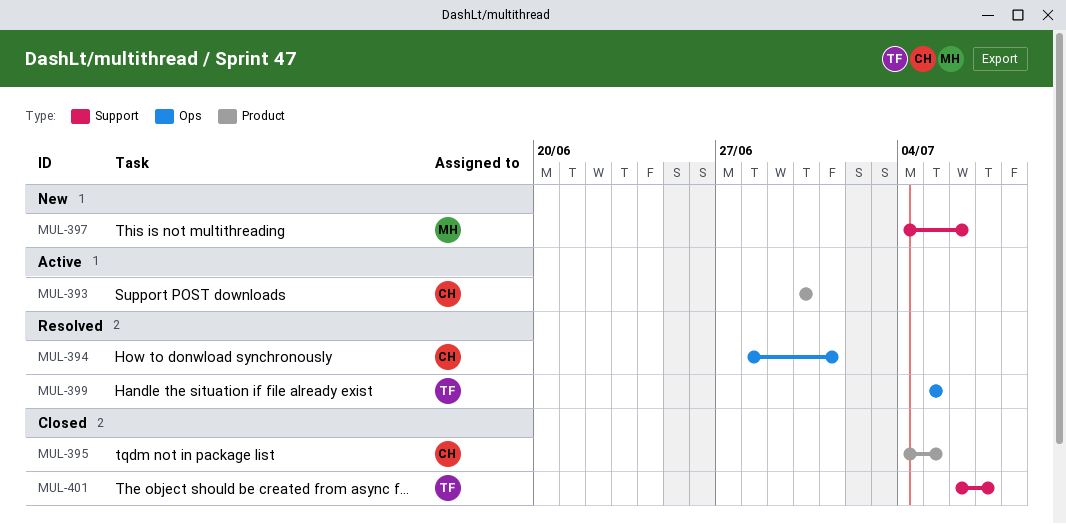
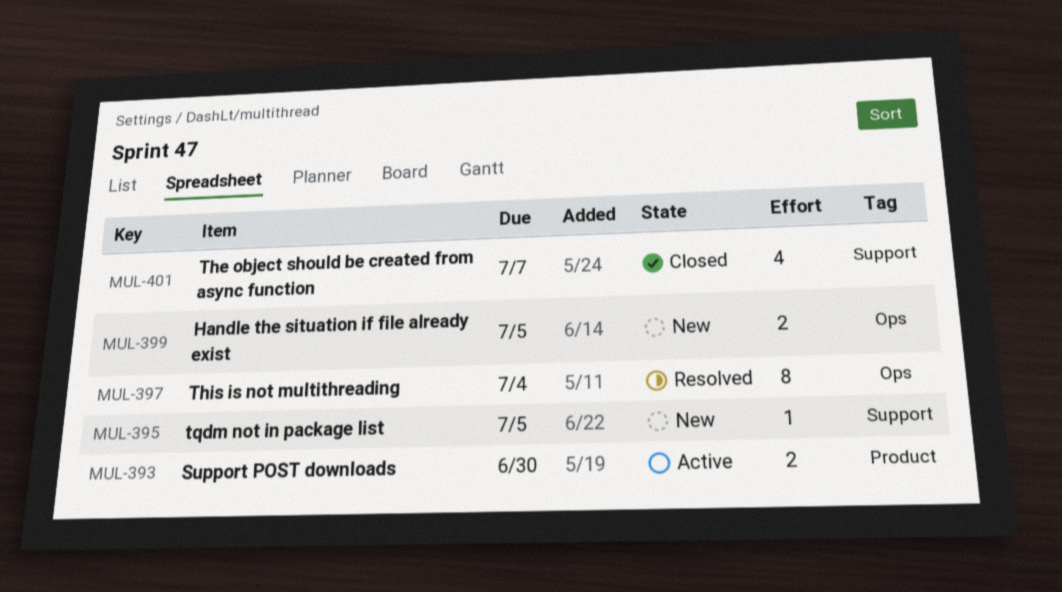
MUL-394: present -> none
MUL-395, status: Closed -> New
MUL-395, label: Product -> Support
MUL-397, status: New -> Resolved
MUL-397, label: Support -> Ops
MUL-397, due: Jul 6 -> Jul 4
MUL-399, status: Resolved -> New

